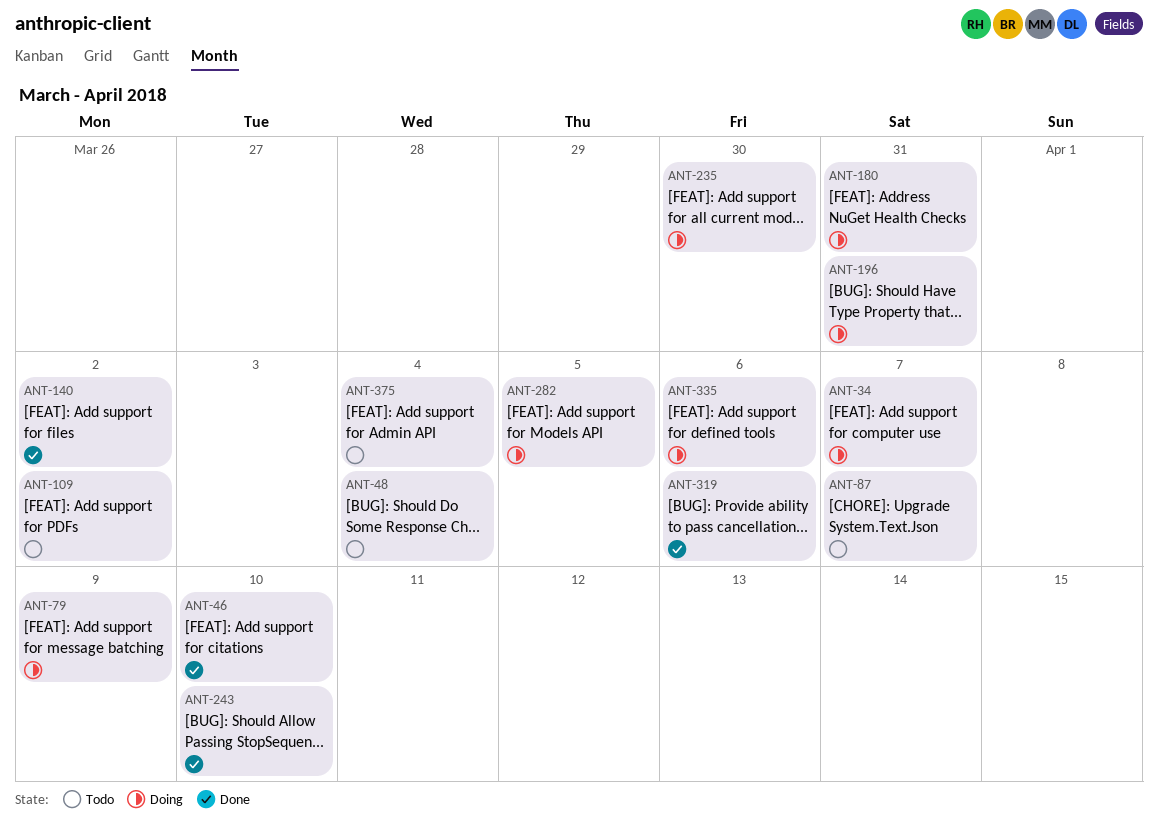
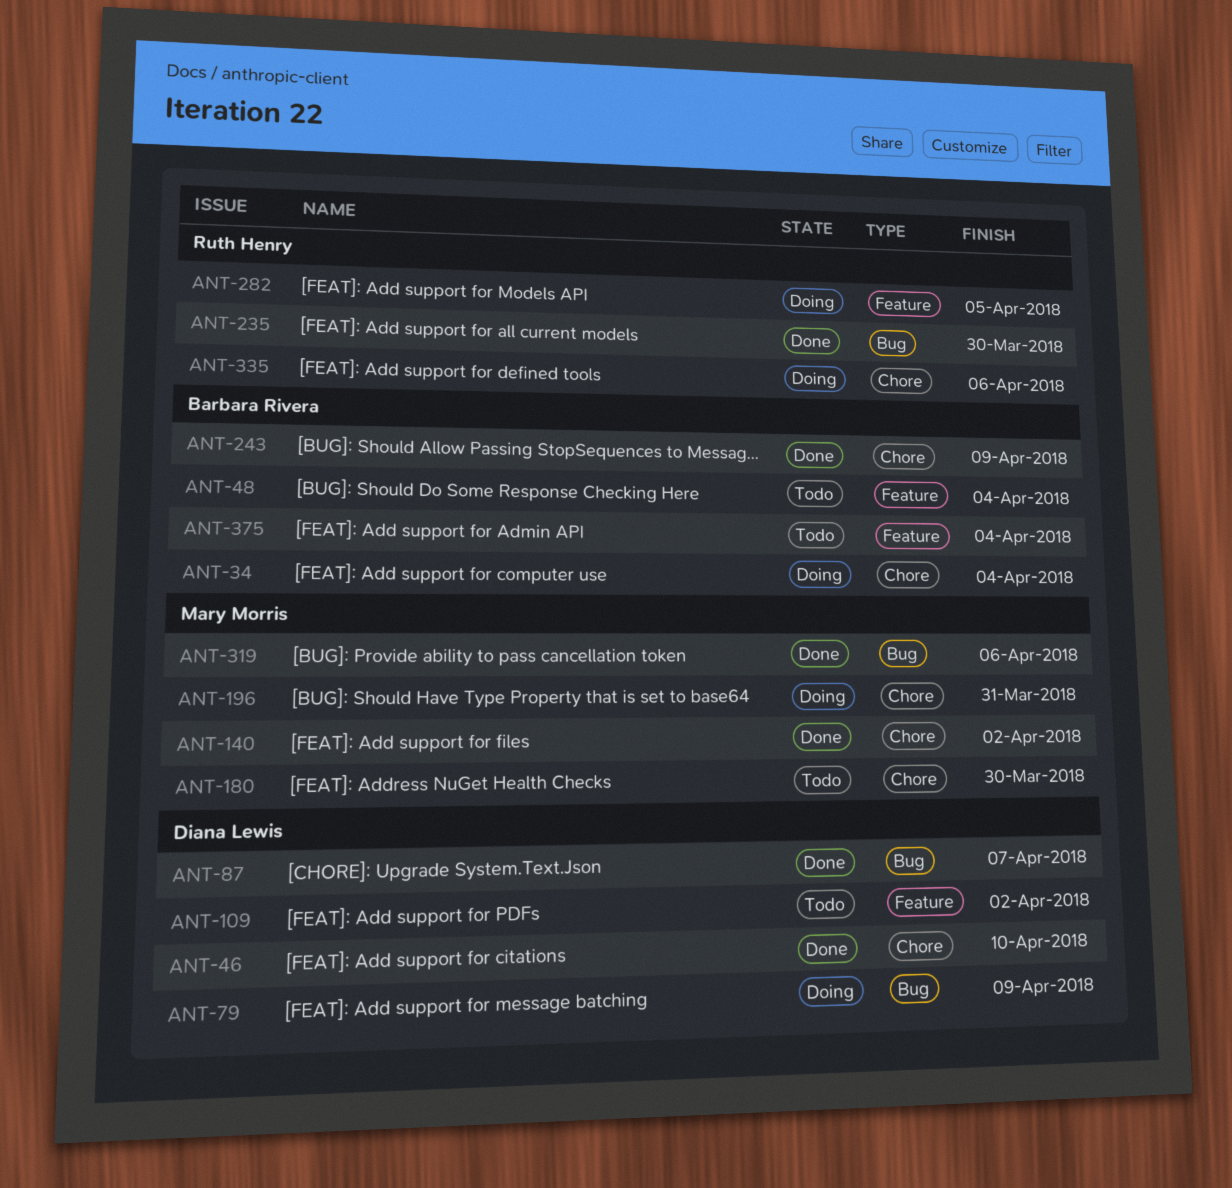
ANT-34, due: Apr 7 -> Apr 4
ANT-87, status: Todo -> Done
ANT-180, status: Doing -> Todo
ANT-180, due: Mar 31 -> Mar 30
ANT-235, status: Doing -> Done
ANT-243, due: Apr 10 -> Apr 9

